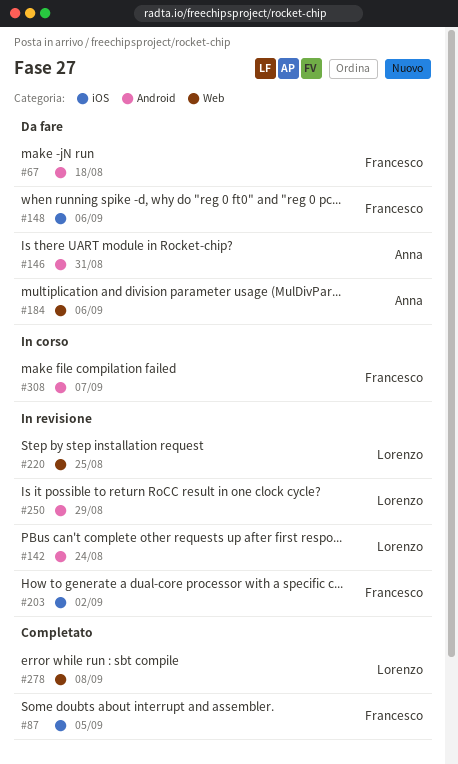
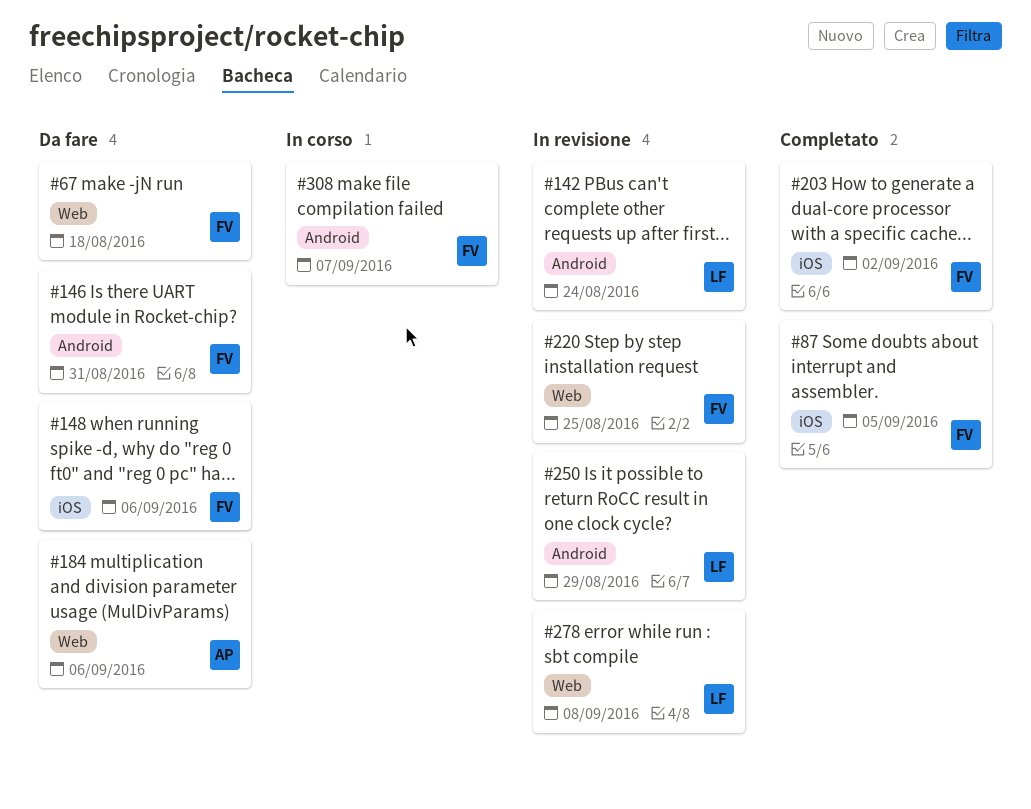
#67, label: Android -> Web
#146, owner: Anna -> Francesco
#203, status: In revisione -> Completato
#220, owner: Lorenzo -> Francesco
#278, status: Completato -> In revisione

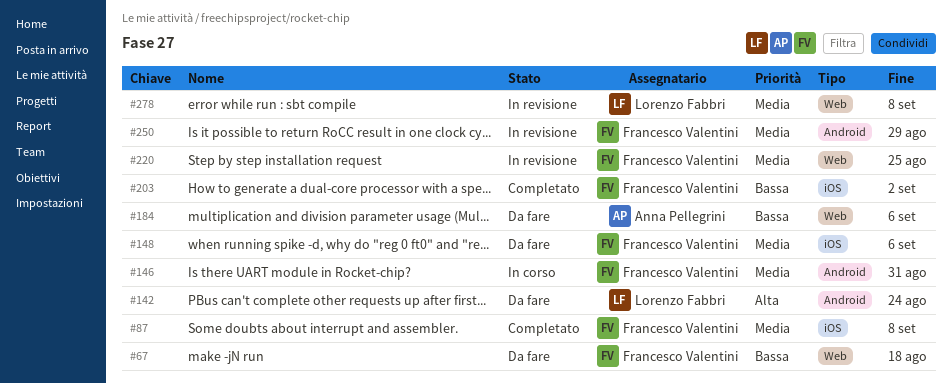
#87, due: Sep 5 -> Sep 8
#142, status: In revisione -> Da fare
#146, status: Da fare -> In corso
#250, owner: Lorenzo Fabbri -> Francesco Valentini
#308: present -> none

